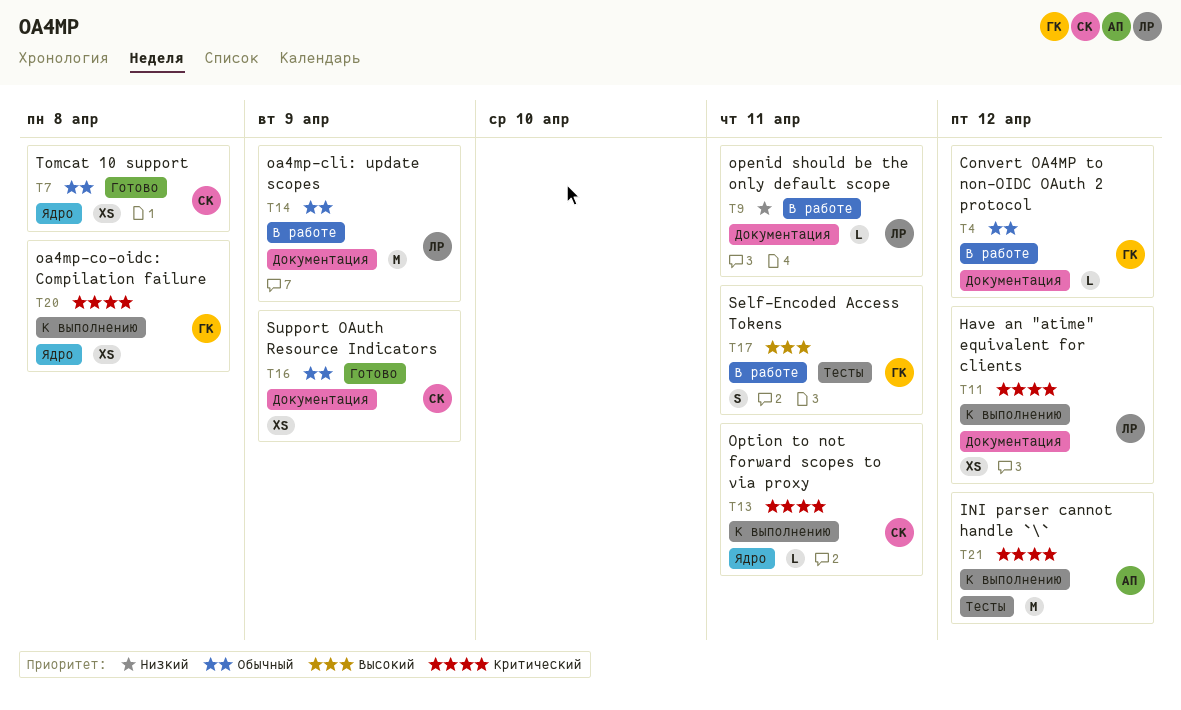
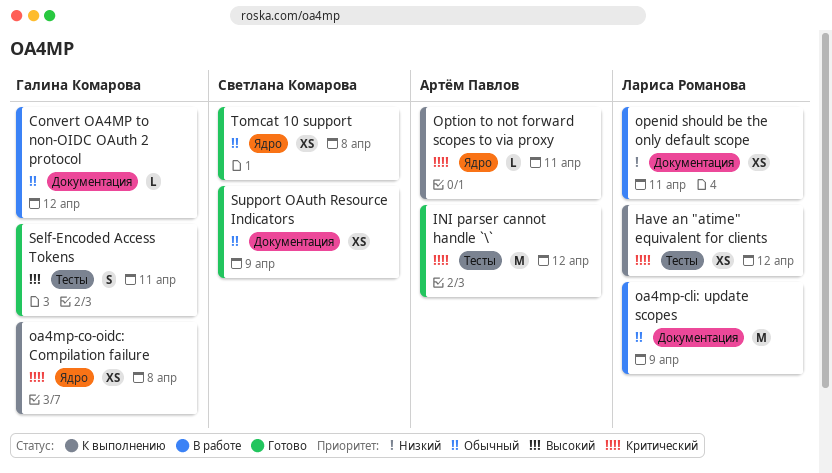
Have an "atime" equivalent for clients, label: Документация -> Тесты
INI parser cannot handle `\`, status: К выполнению -> Готово
openid should be the only default scope, estimate: L -> XS
Option to not forward scopes to via proxy, owner: Светлана Комарова -> Артём Павлов
Self-Encoded Access Tokens, status: В работе -> Готово

